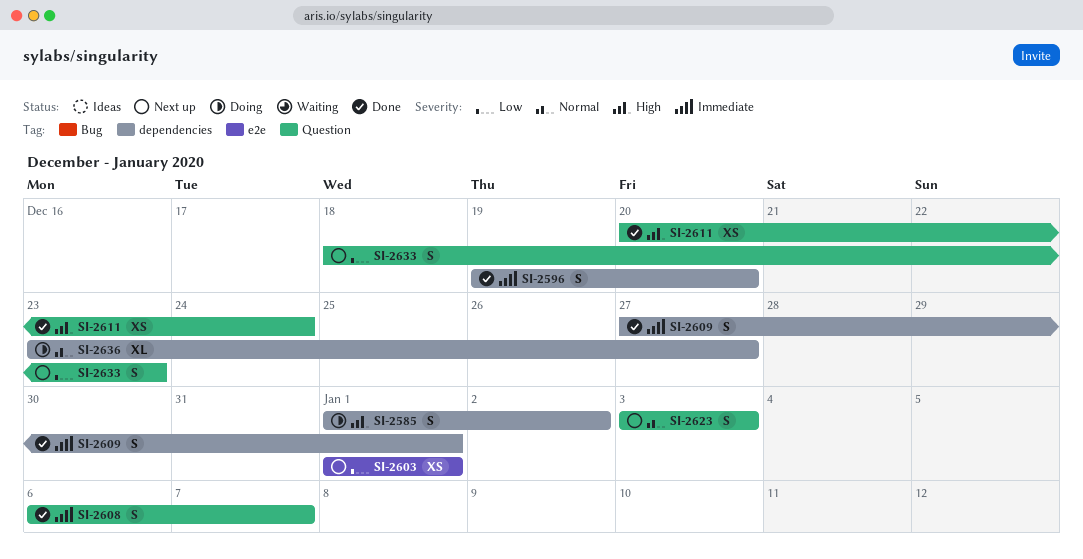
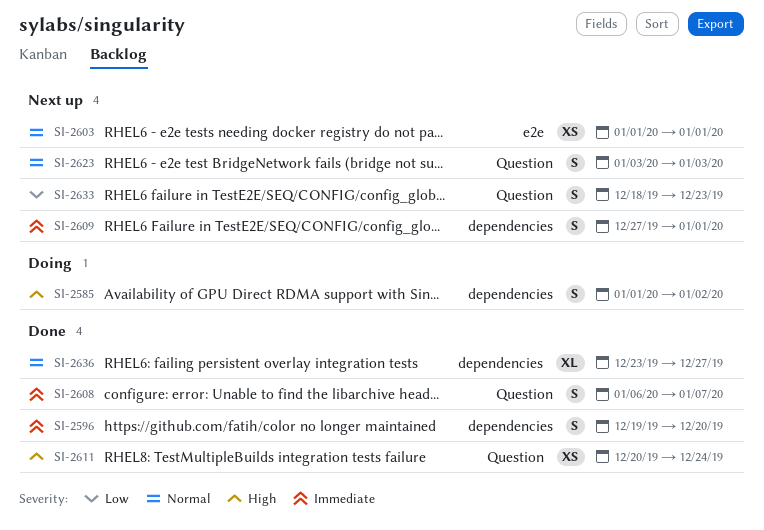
SI-2603, priority: Low -> Normal
SI-2609, status: Done -> Next up
SI-2636, status: Doing -> Done

